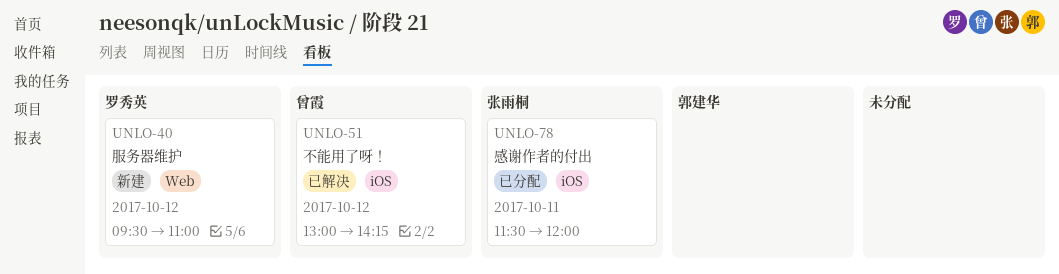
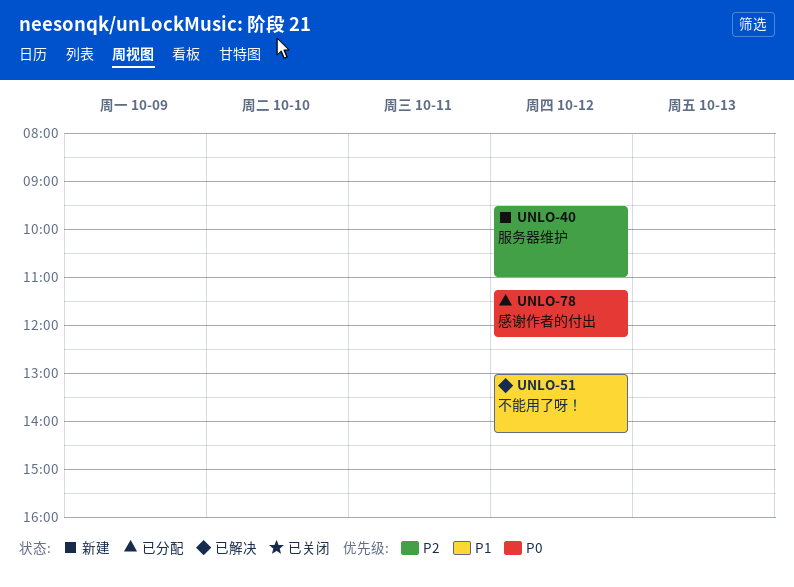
UNLO-78, day: Oct 11 -> Oct 12
UNLO-78, begins: 11:30 -> 11:15
UNLO-78, ends: 12:00 -> 12:15

